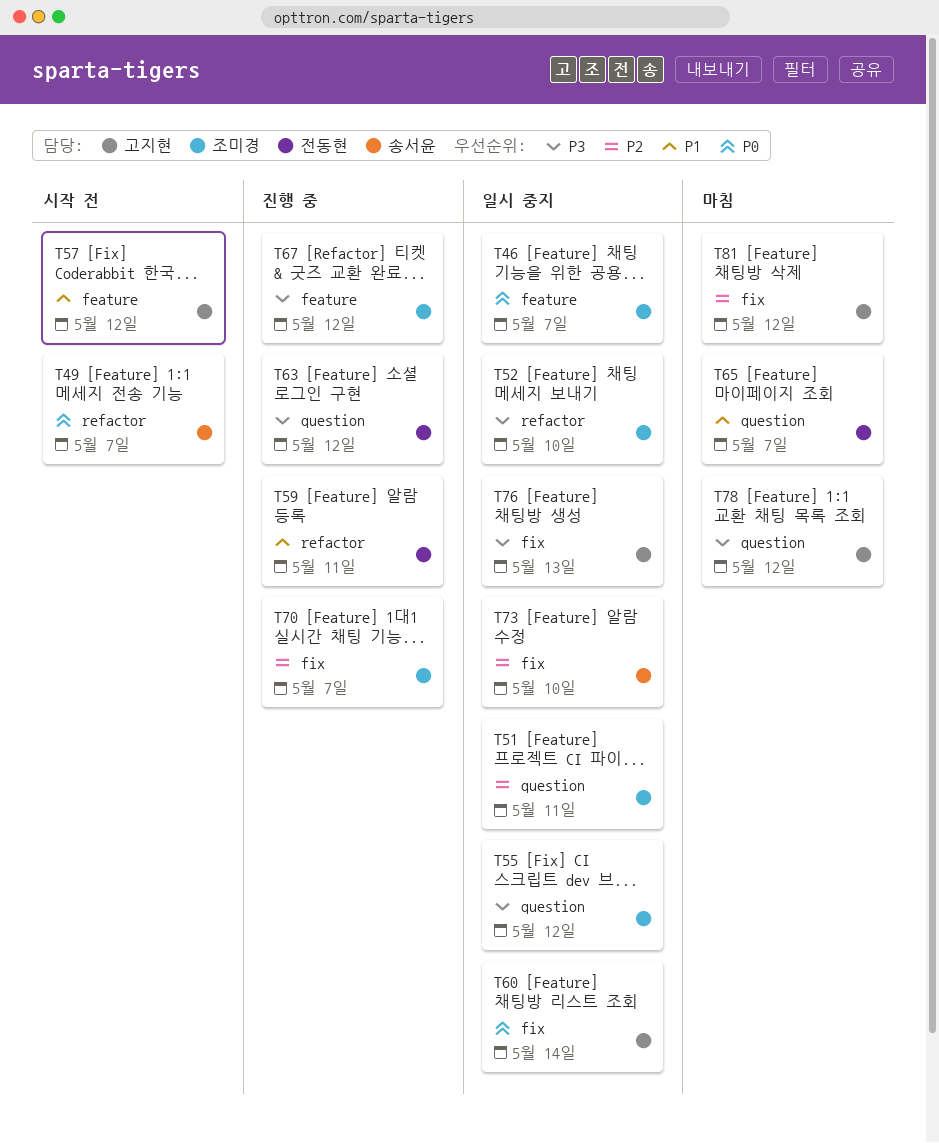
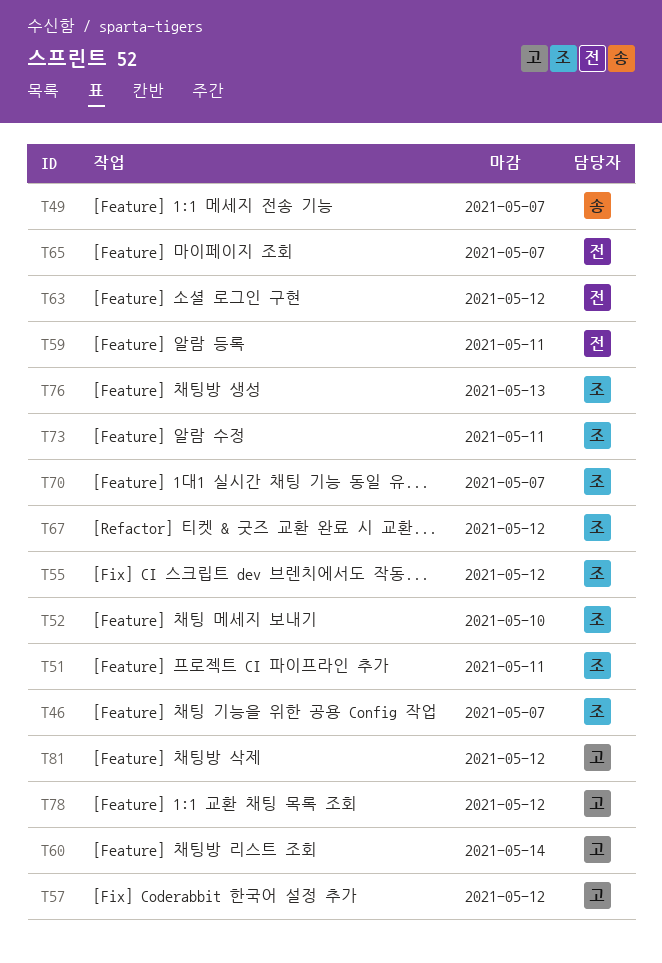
T73, owner: 송서윤 -> 조미경
T73, due: May 10 -> May 11
T76, owner: 고지현 -> 조미경

